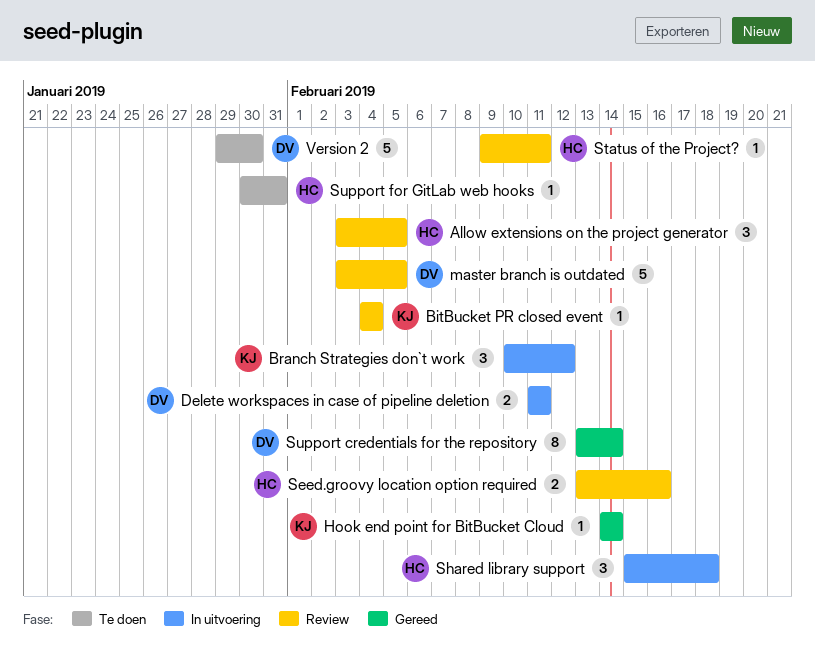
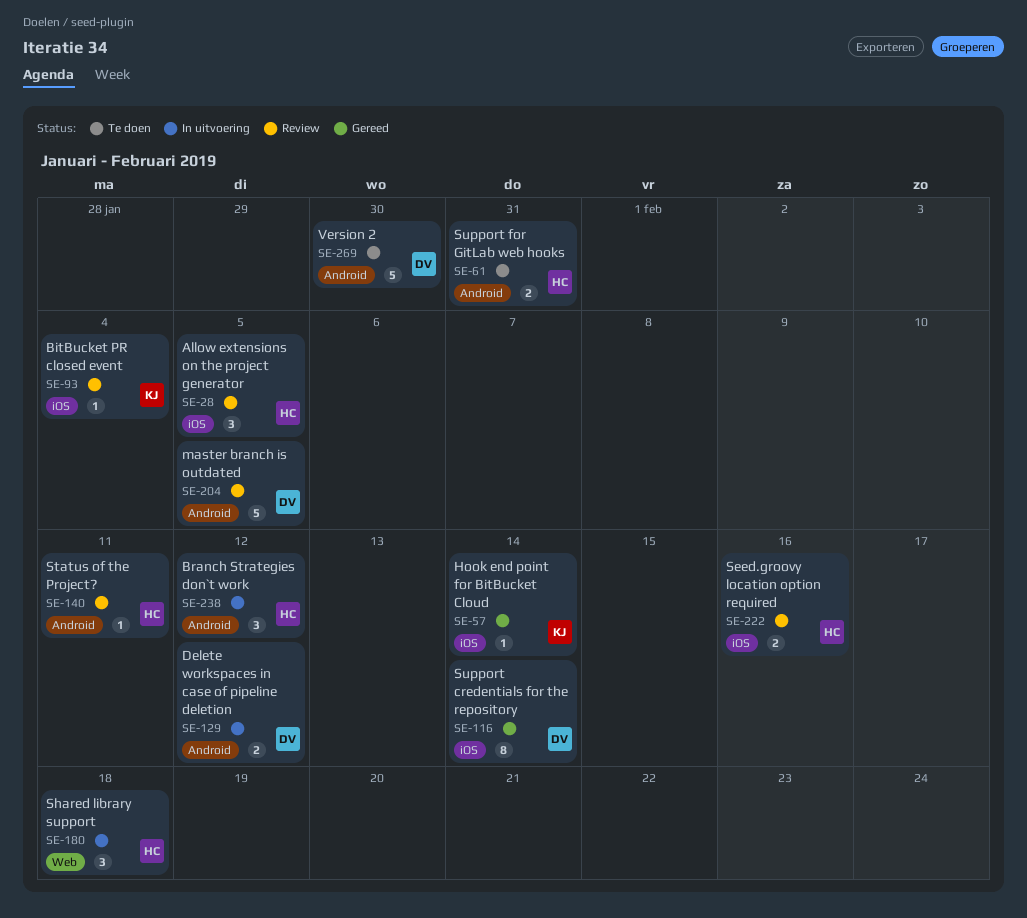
Branch Strategies don`t work, owner: KJ -> HC
Delete workspaces in case of pipeline deletion, due: Feb 11 -> Feb 12
Support for GitLab web hooks, estimate: 1 -> 2

